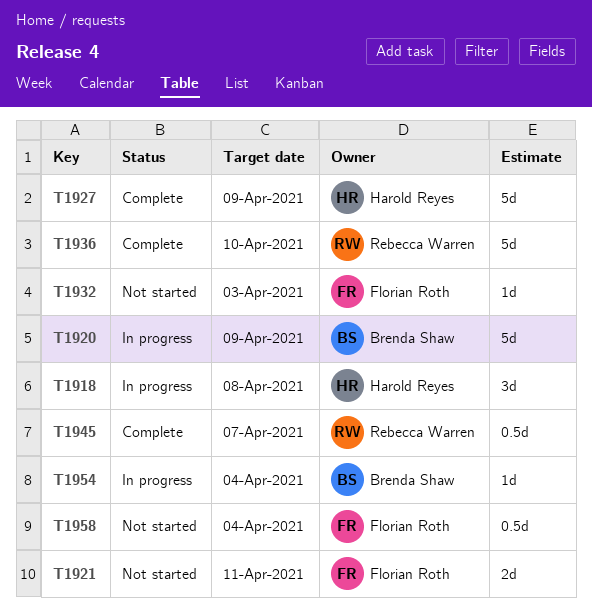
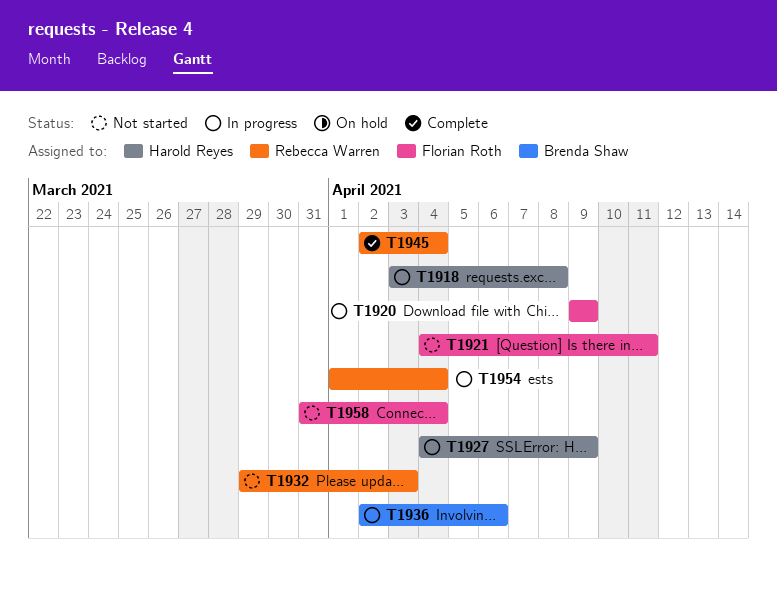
T1920, owner: Brenda Shaw -> Florian Roth
T1927, status: Complete -> In progress
T1932, owner: Florian Roth -> Rebecca Warren
T1936, status: Complete -> In progress
T1936, owner: Rebecca Warren -> Brenda Shaw
T1936, due: Apr 10 -> Apr 6
T1945, due: Apr 7 -> Apr 4
T1954, owner: Brenda Shaw -> Rebecca Warren

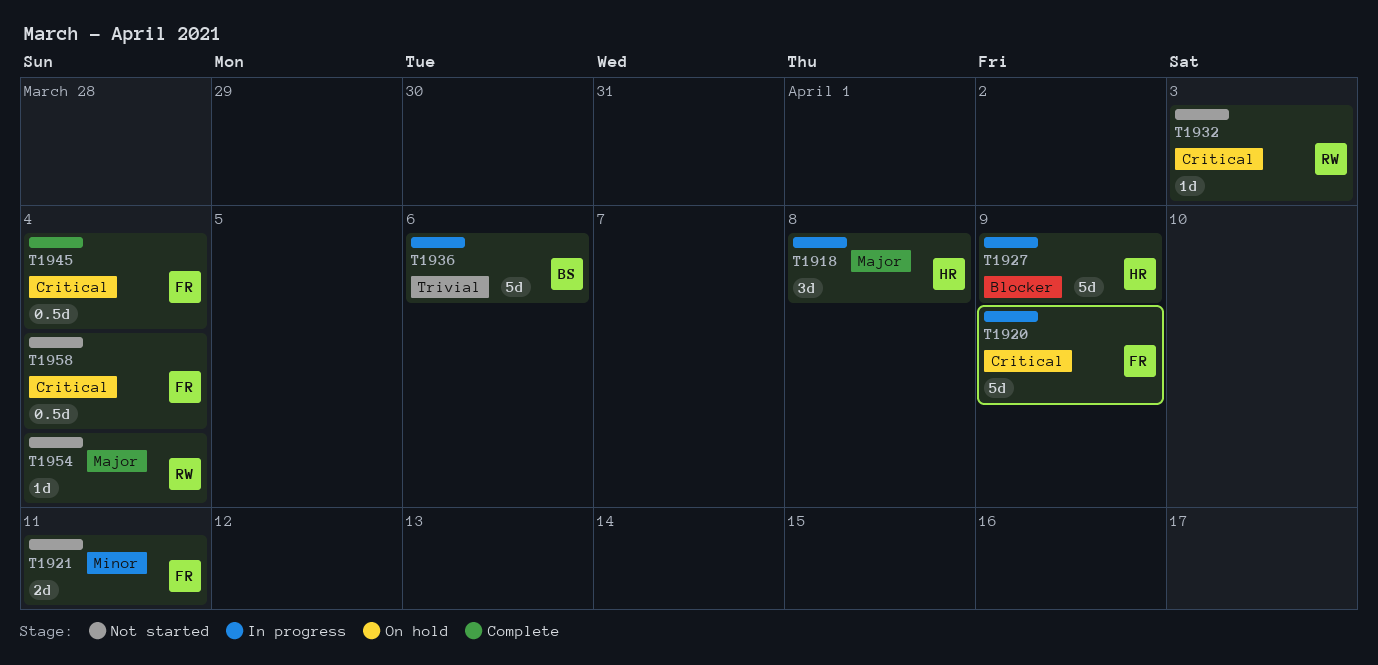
T1945, owner: Rebecca Warren -> Florian Roth
T1954, status: In progress -> Not started

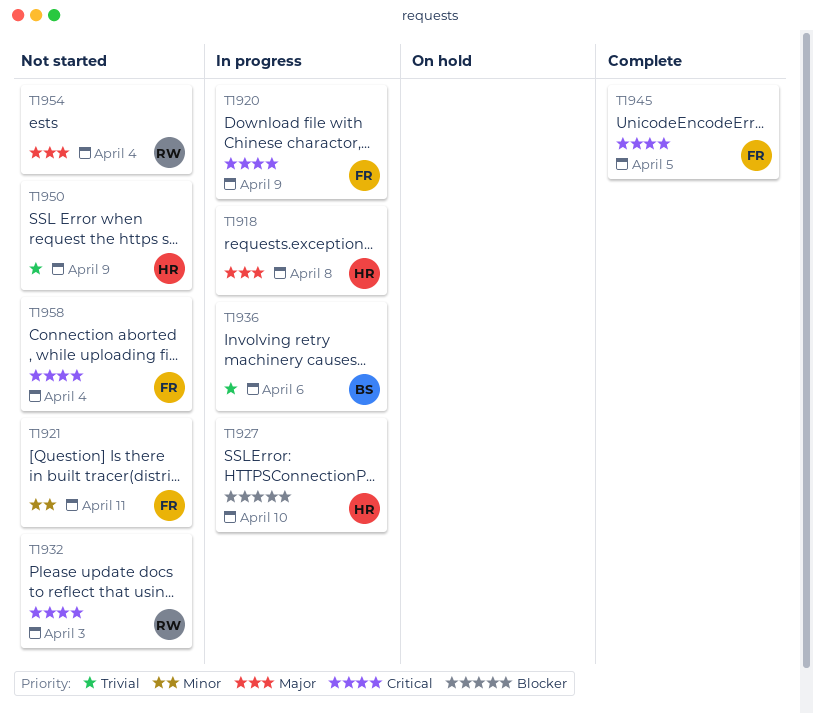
T1927, due: Apr 9 -> Apr 10
T1945, due: Apr 4 -> Apr 5
T1950: none -> present

